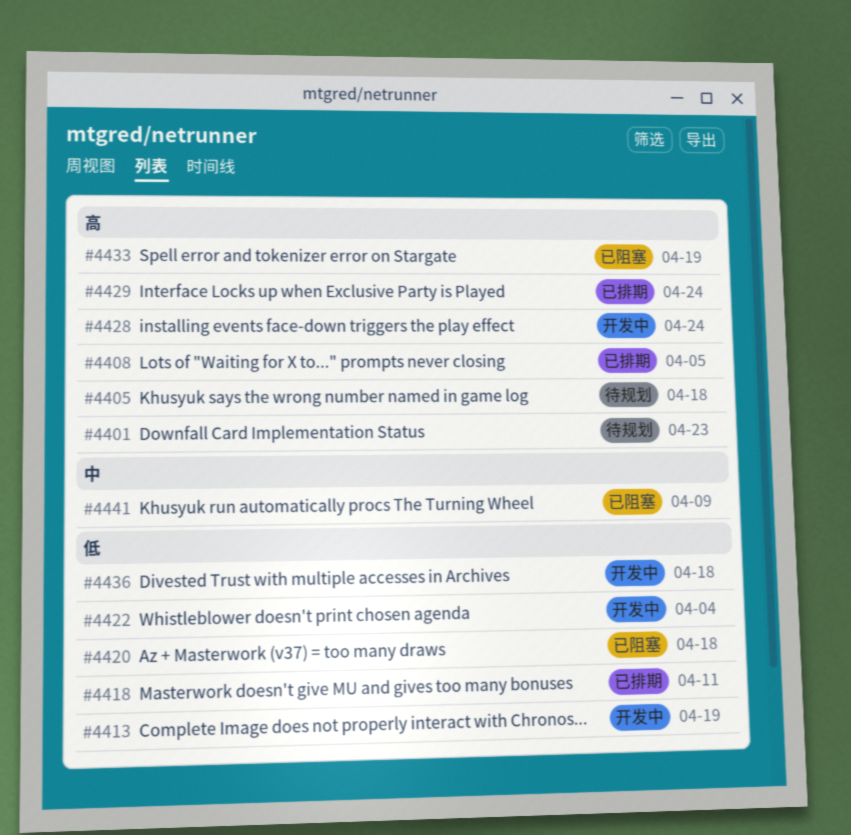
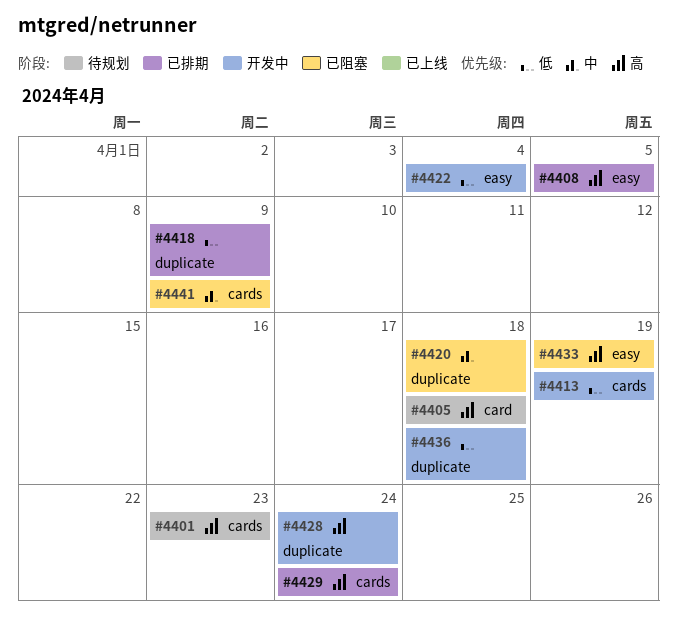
#4418, due: Apr 11 -> Apr 9
#4420, priority: 低 -> 中

